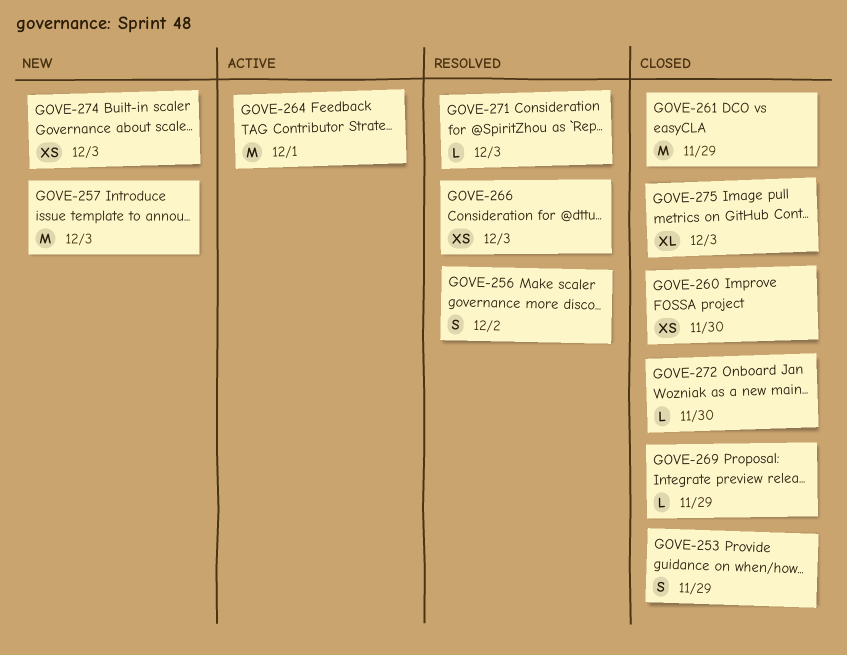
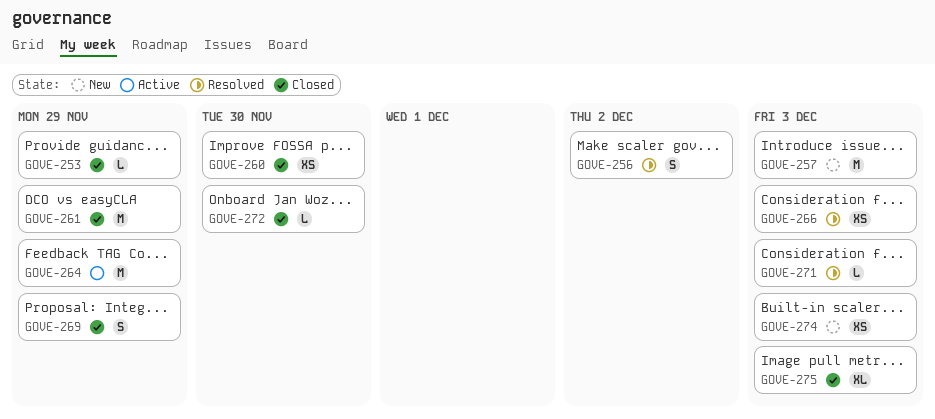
GOVE-253, estimate: S -> L
GOVE-264, due: Dec 1 -> Nov 29
GOVE-269, estimate: L -> S

